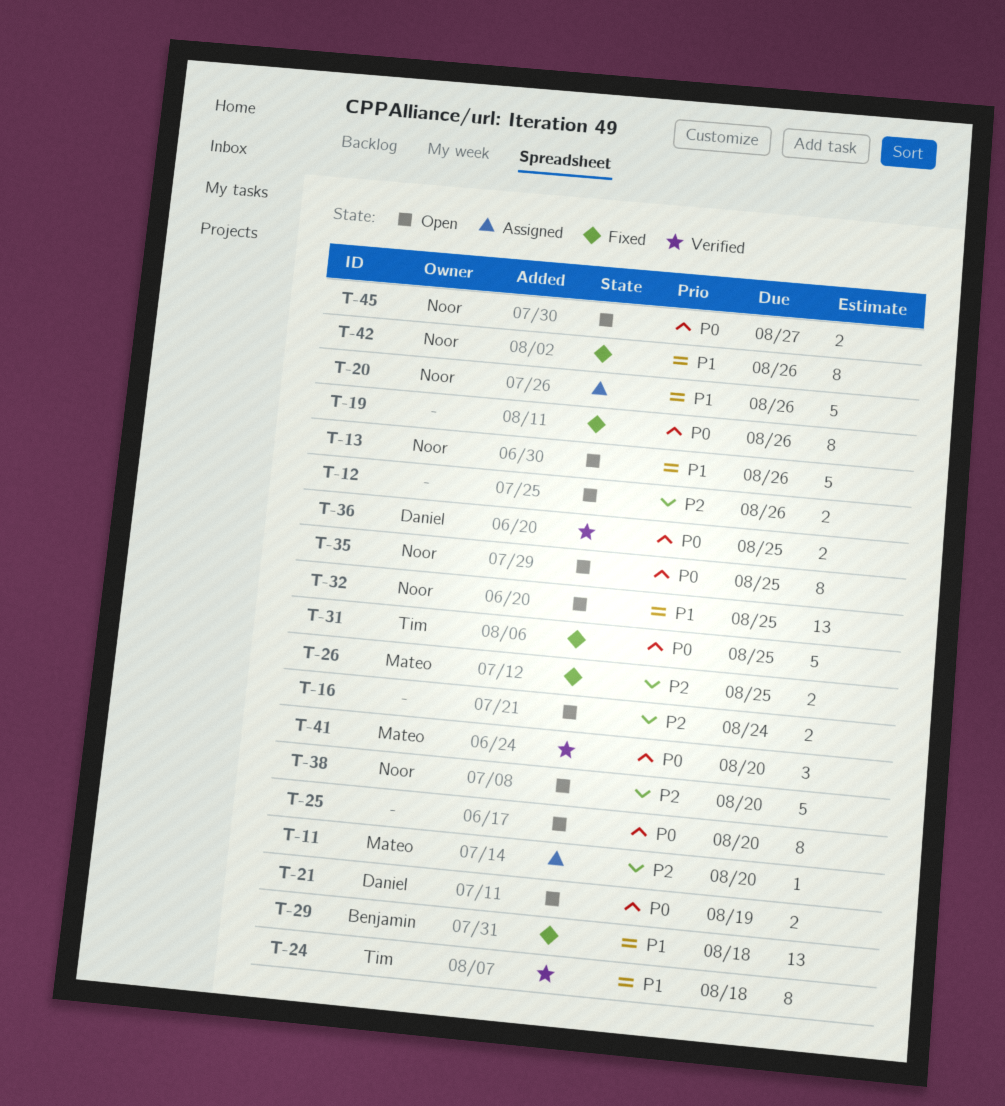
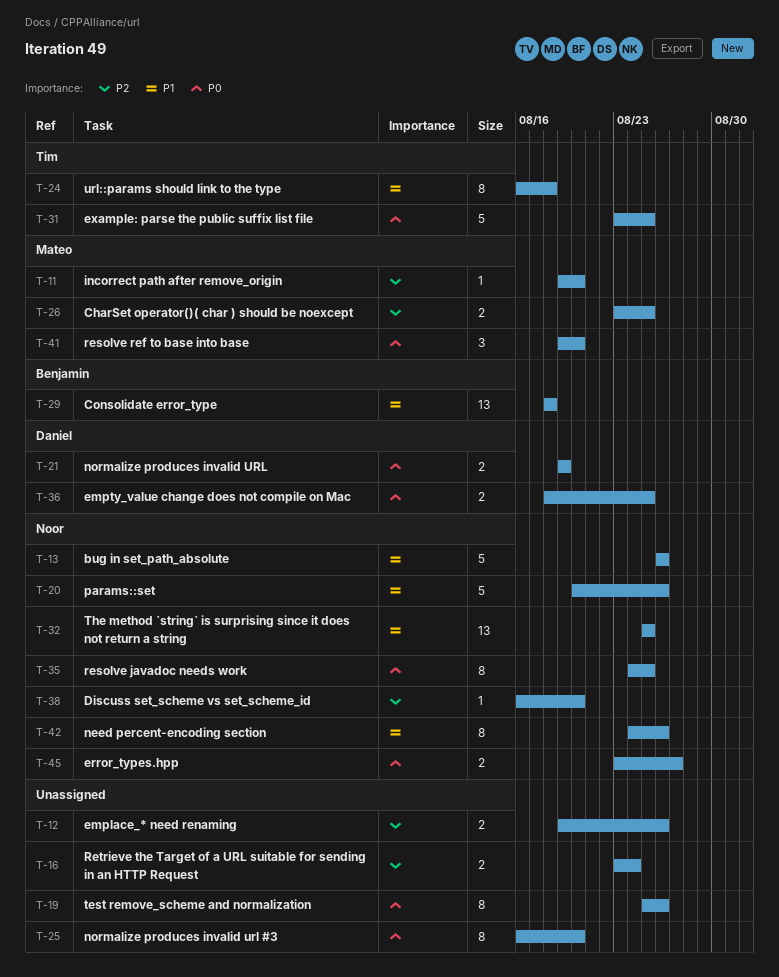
T-38, estimate: 5 -> 1

